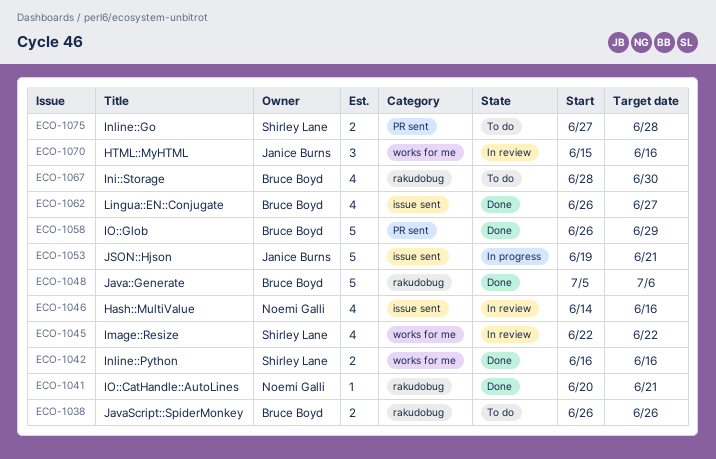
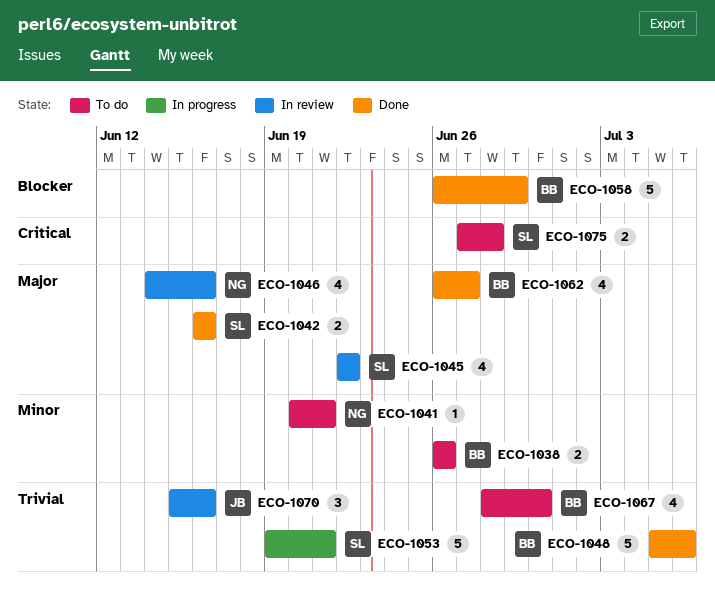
ECO-1041, status: Done -> To do
ECO-1053, owner: Janice Burns -> Shirley Lane

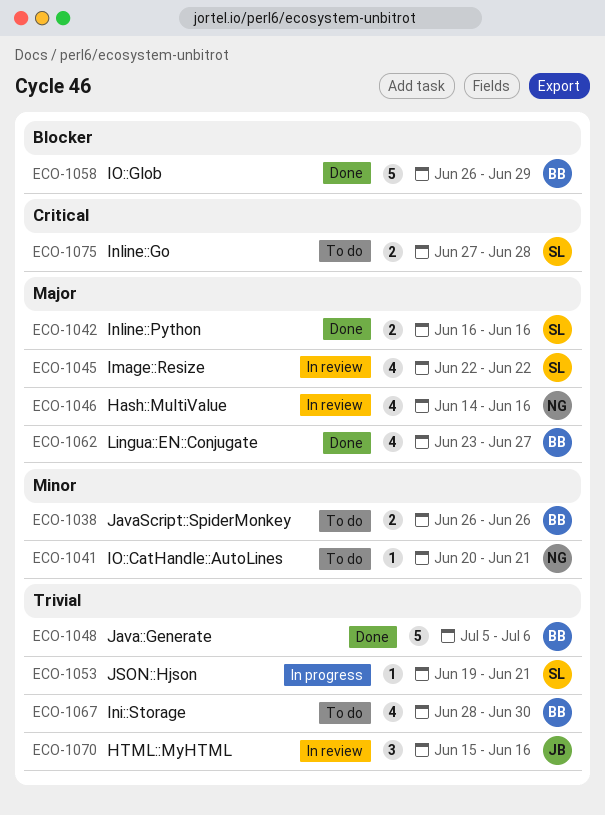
ECO-1053, estimate: 5 -> 1
ECO-1062, start: Jun 26 -> Jun 23

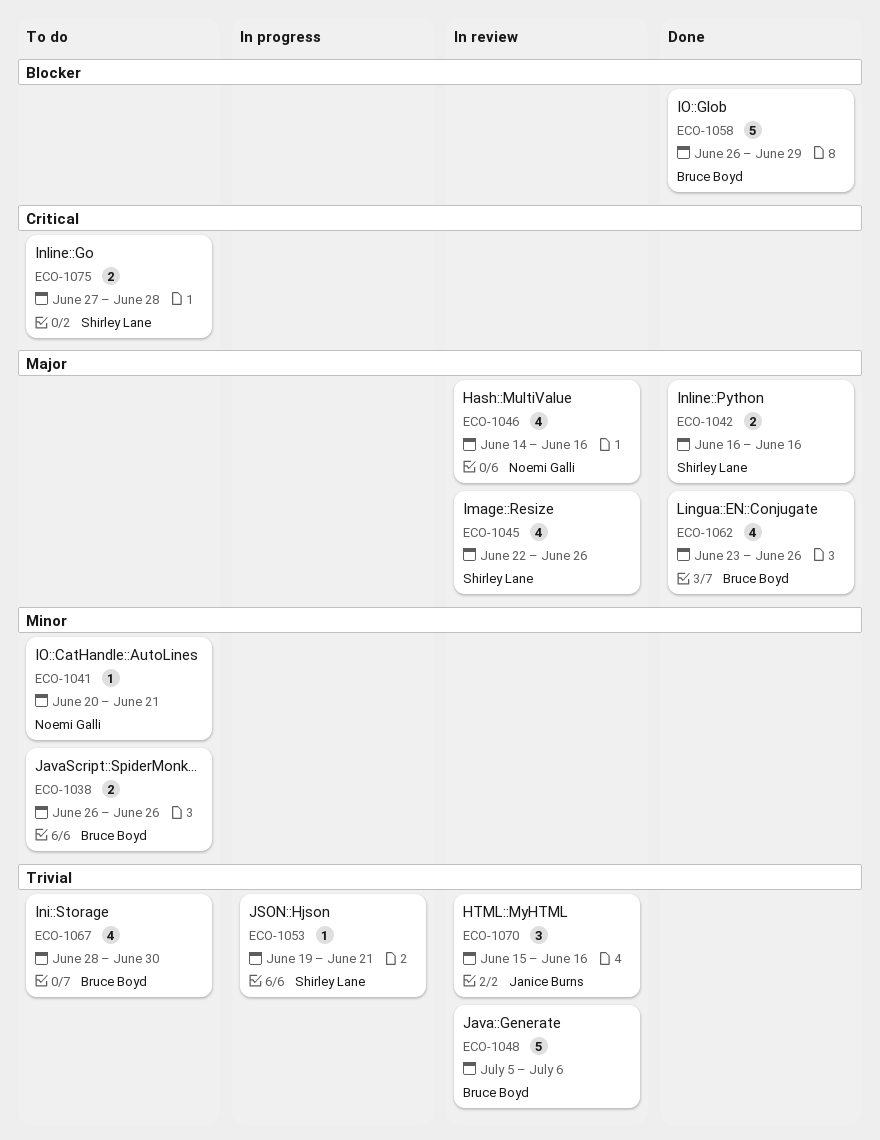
ECO-1045, due: Jun 22 -> Jun 26
ECO-1048, status: Done -> In review
ECO-1062, due: Jun 27 -> Jun 26

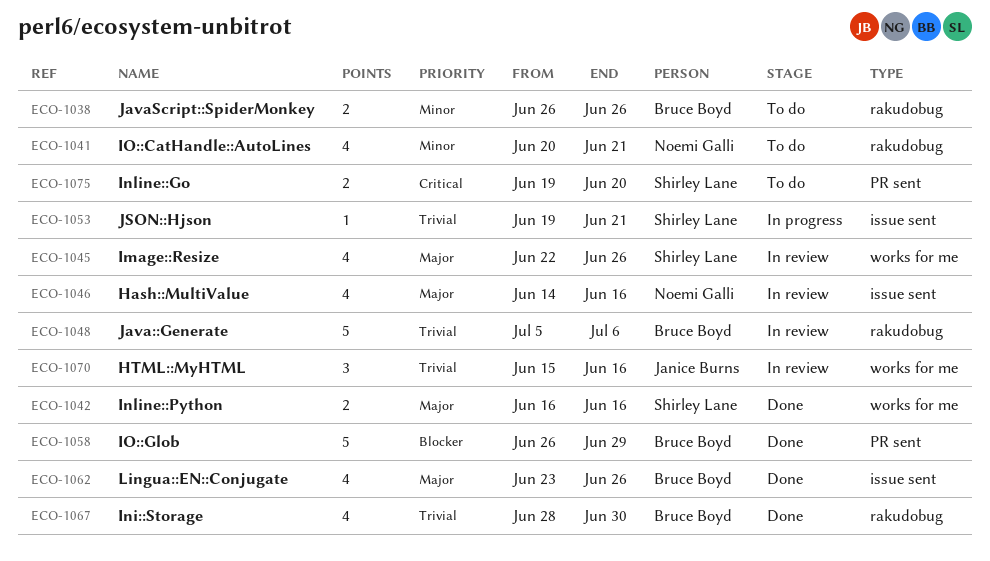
ECO-1041, estimate: 1 -> 4
ECO-1067, status: To do -> Done
ECO-1075, start: Jun 27 -> Jun 19
ECO-1075, due: Jun 28 -> Jun 20

